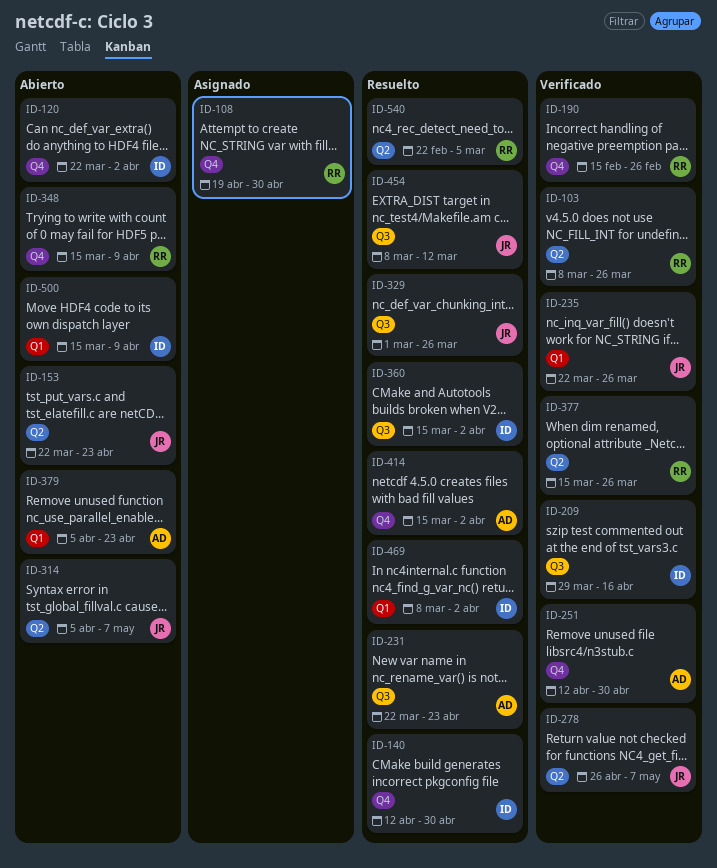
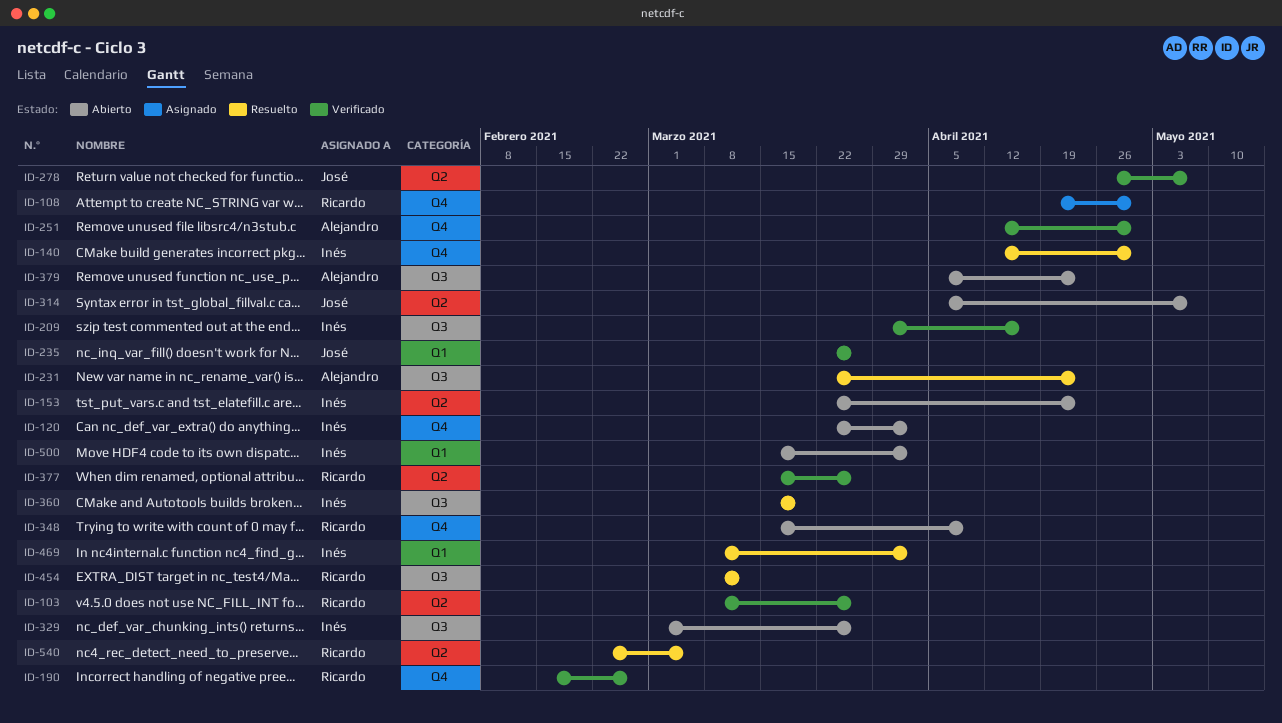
ID-153, owner: José -> Inés
ID-329, status: Resuelto -> Abierto
ID-329, owner: José -> Inés
ID-360, due: Apr 2 -> Mar 19
ID-379, label: Q1 -> Q3
ID-414: present -> none
ID-454, owner: José -> Ricardo
ID-500, due: Apr 9 -> Apr 2

